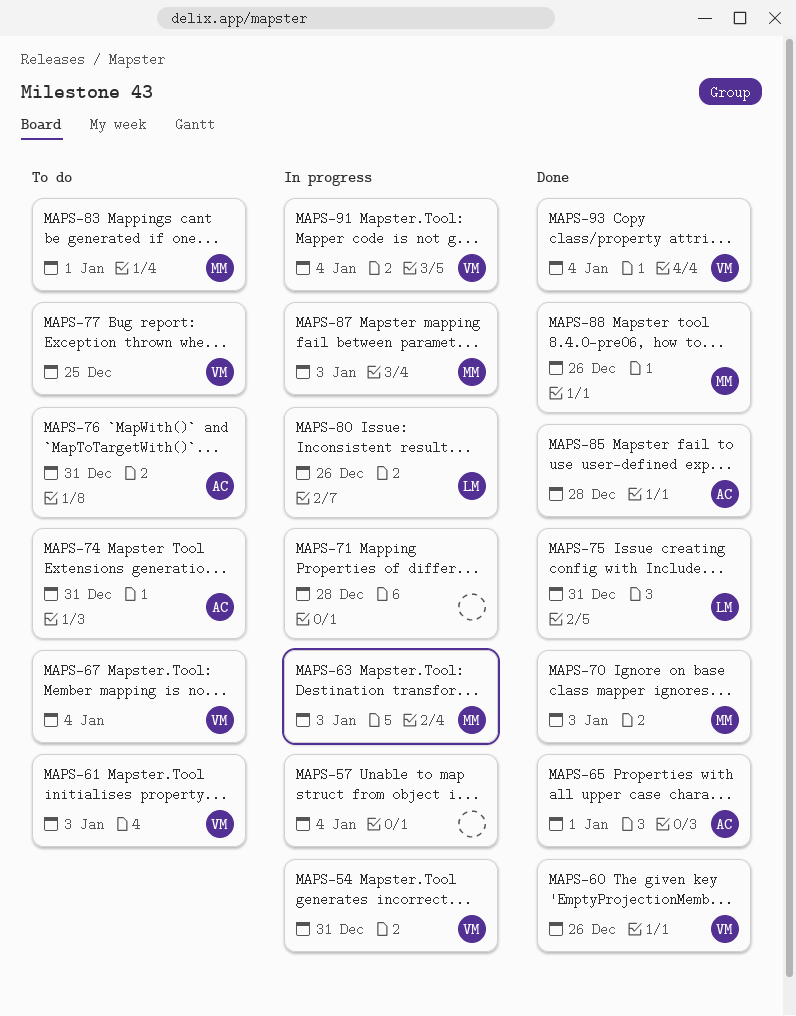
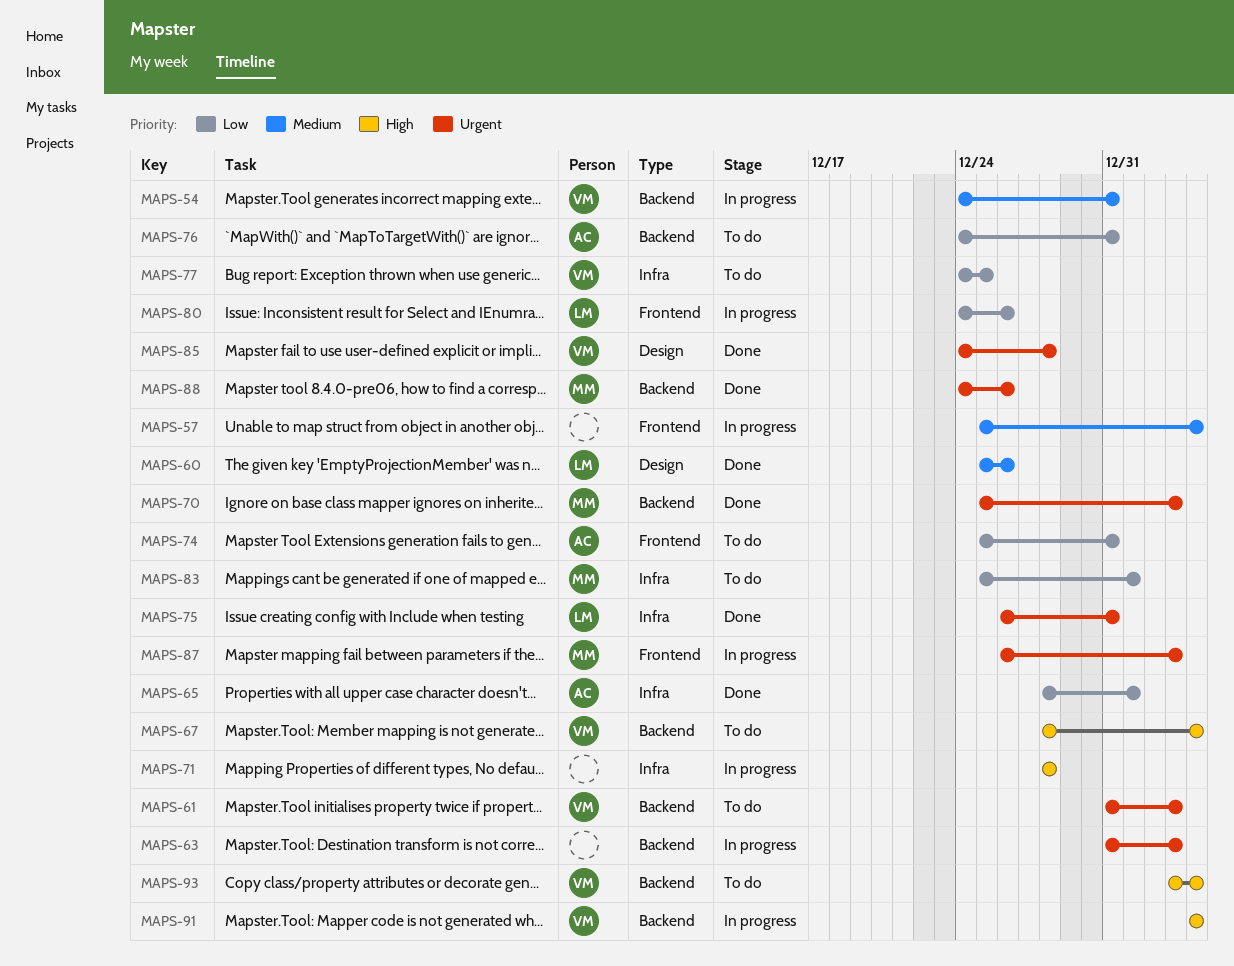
MAPS-60, owner: VM -> LM
MAPS-63, owner: MM -> none
MAPS-85, owner: AC -> VM
MAPS-93, status: Done -> To do

